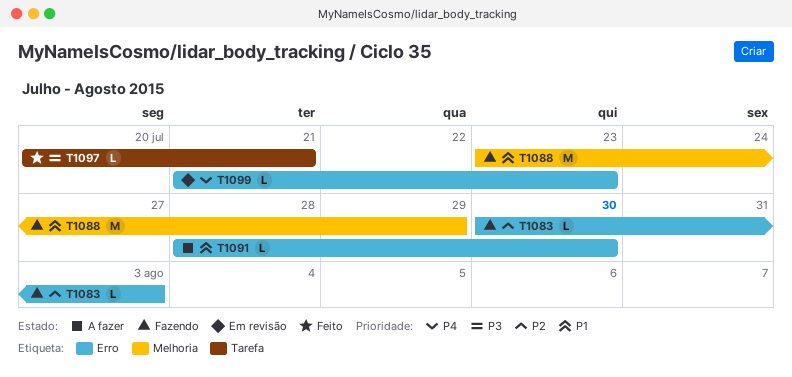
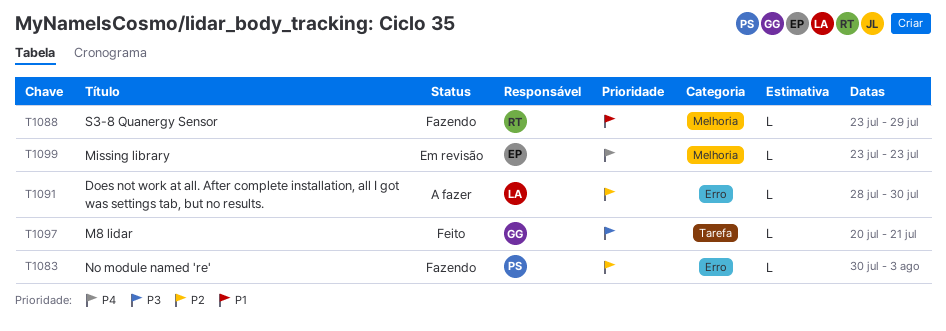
T1088, estimate: M -> L
T1091, priority: P1 -> P2
T1099, label: Erro -> Melhoria
T1099, start: Jul 21 -> Jul 23

